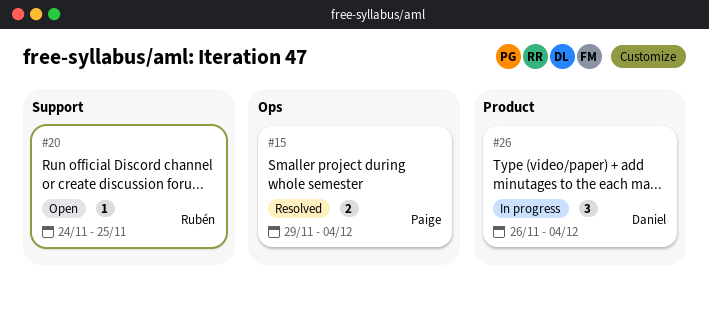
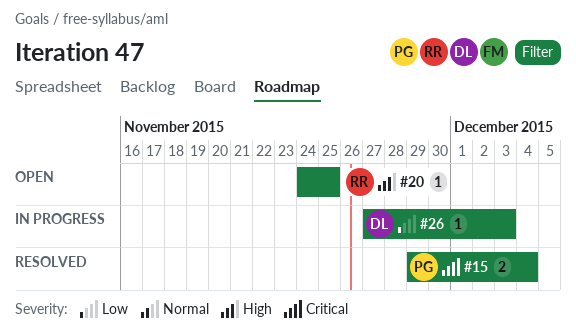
#26, estimate: 3 -> 1
#26, start: Nov 26 -> Nov 27
#26, due: Dec 4 -> Dec 3

